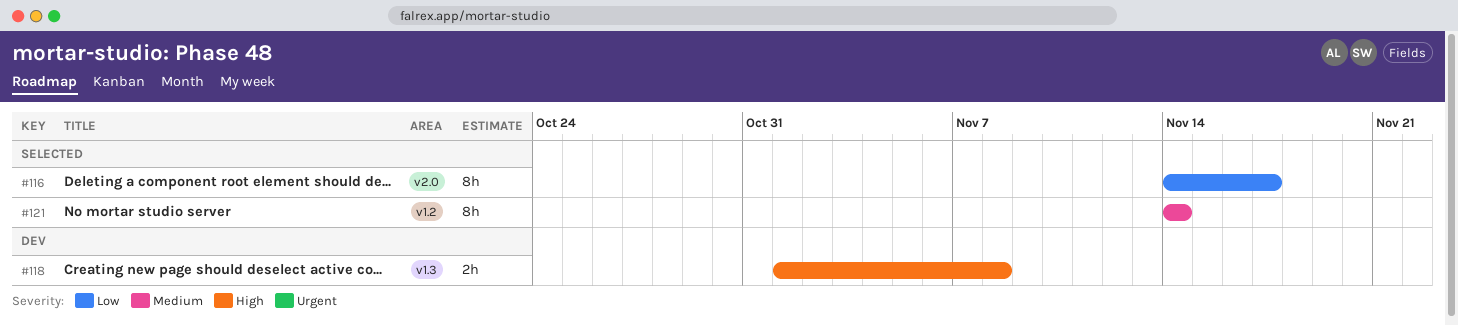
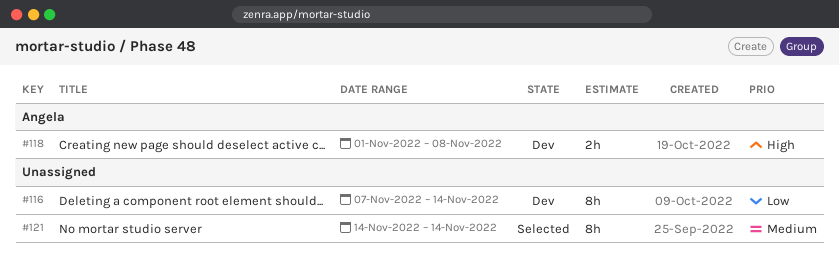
#116, status: Selected -> Dev
#116, start: Nov 14 -> Nov 7
#116, due: Nov 17 -> Nov 14

